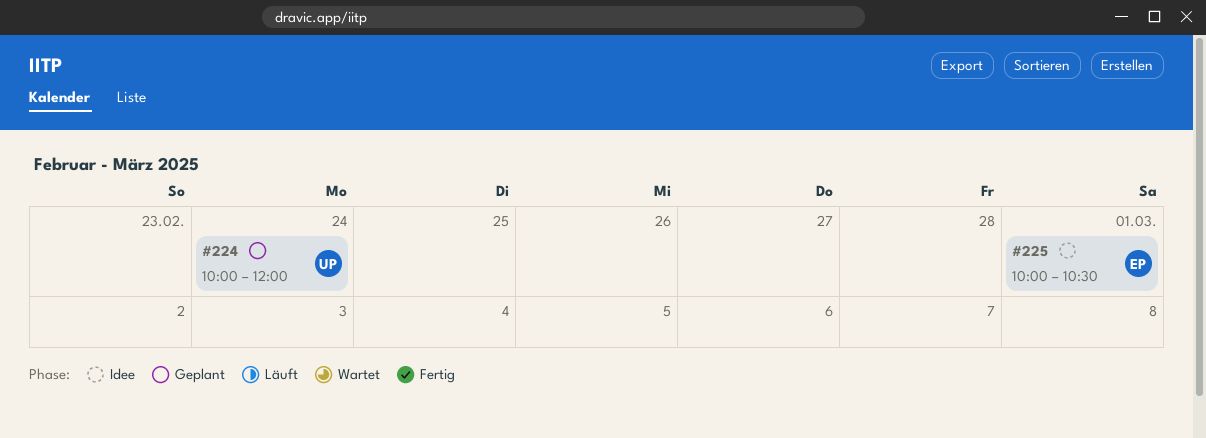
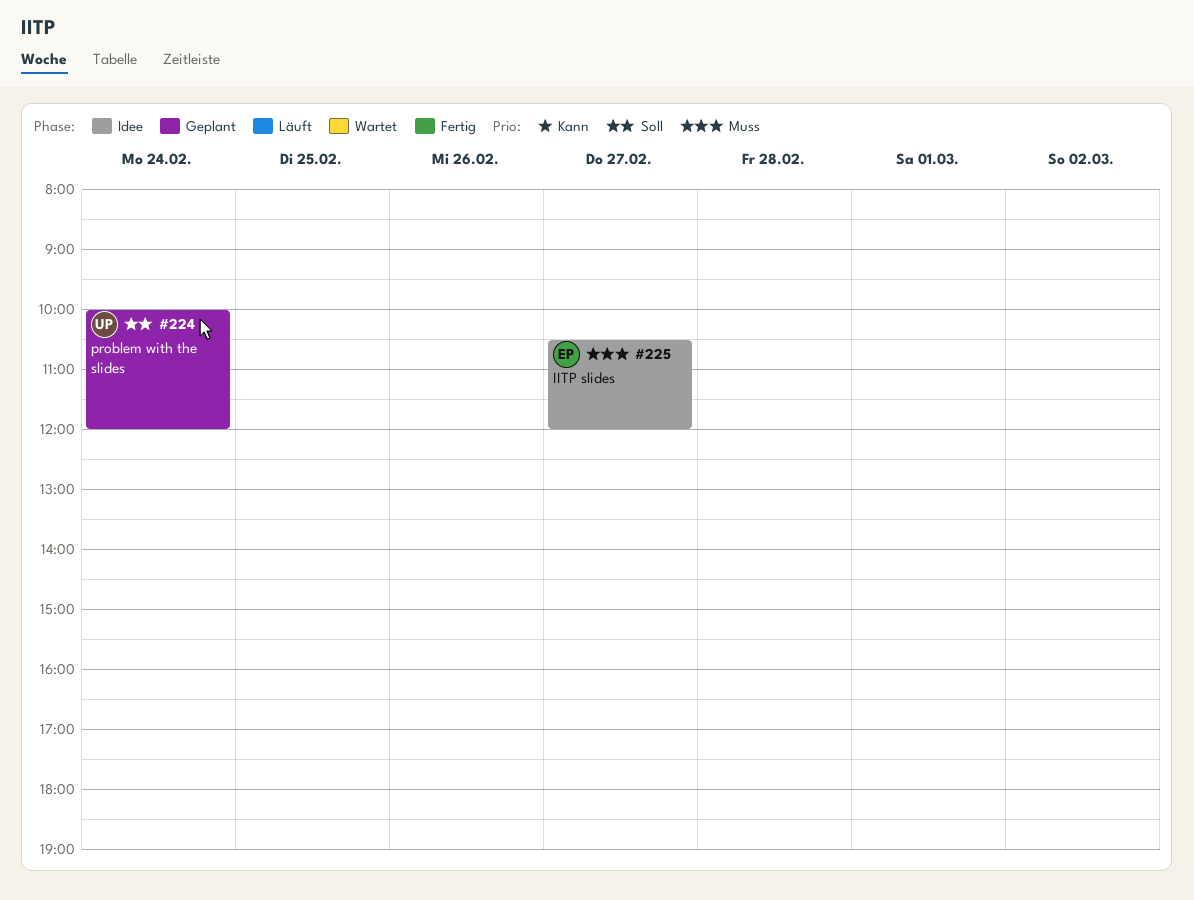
#225, day: Mar 1 -> Feb 27
#225, begins: 10:00 -> 10:30
#225, ends: 10:30 -> 12:00

